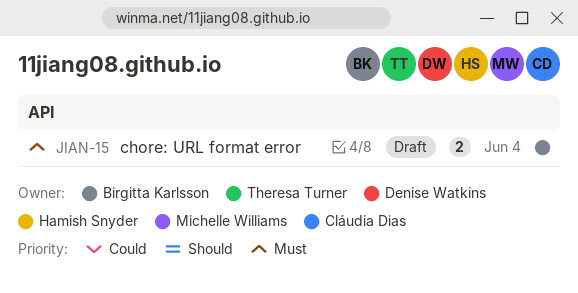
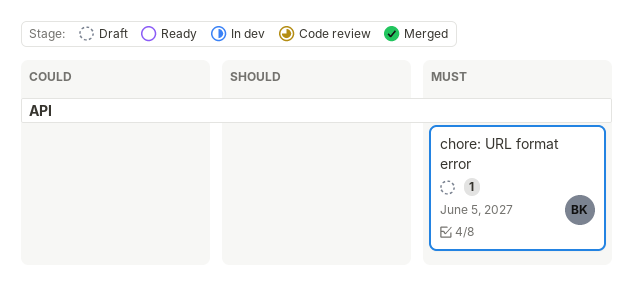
chore: URL format error, estimate: 2 -> 1
chore: URL format error, due: Jun 4 -> Jun 5

